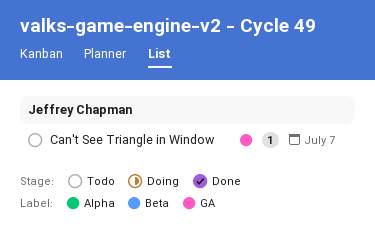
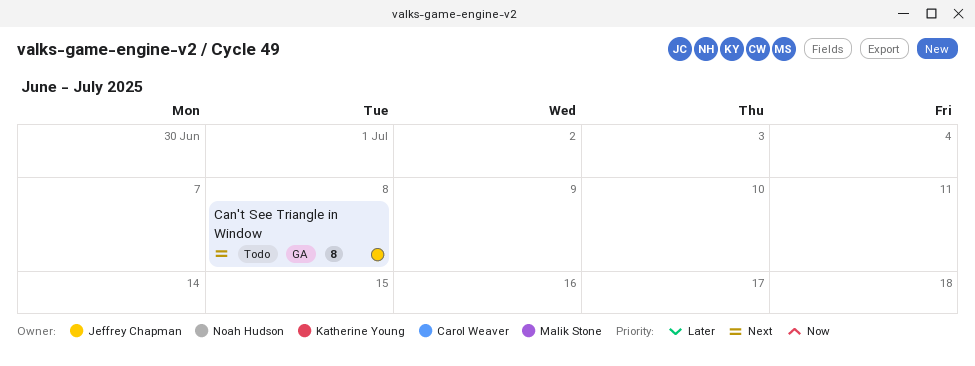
Can't See Triangle in Window, estimate: 1 -> 8
Can't See Triangle in Window, due: Jul 7 -> Jul 8

